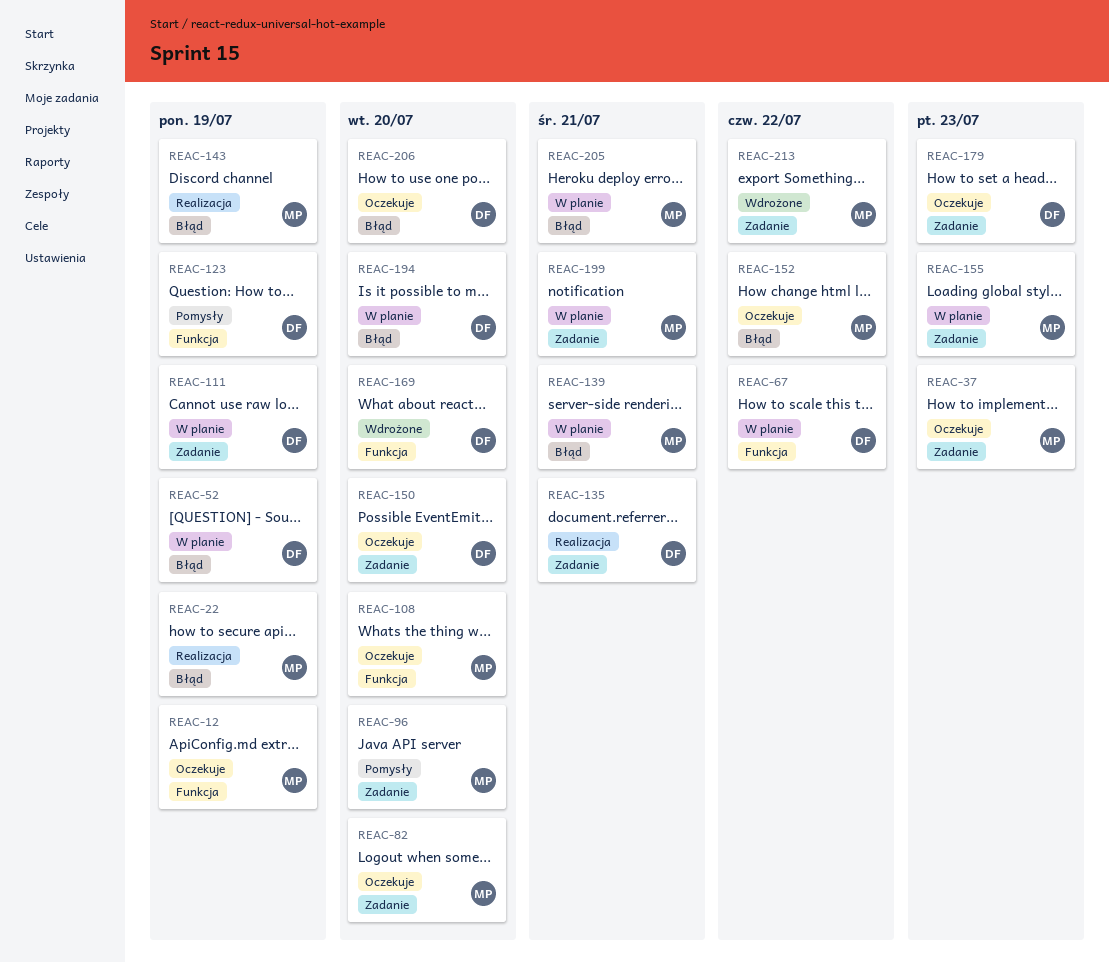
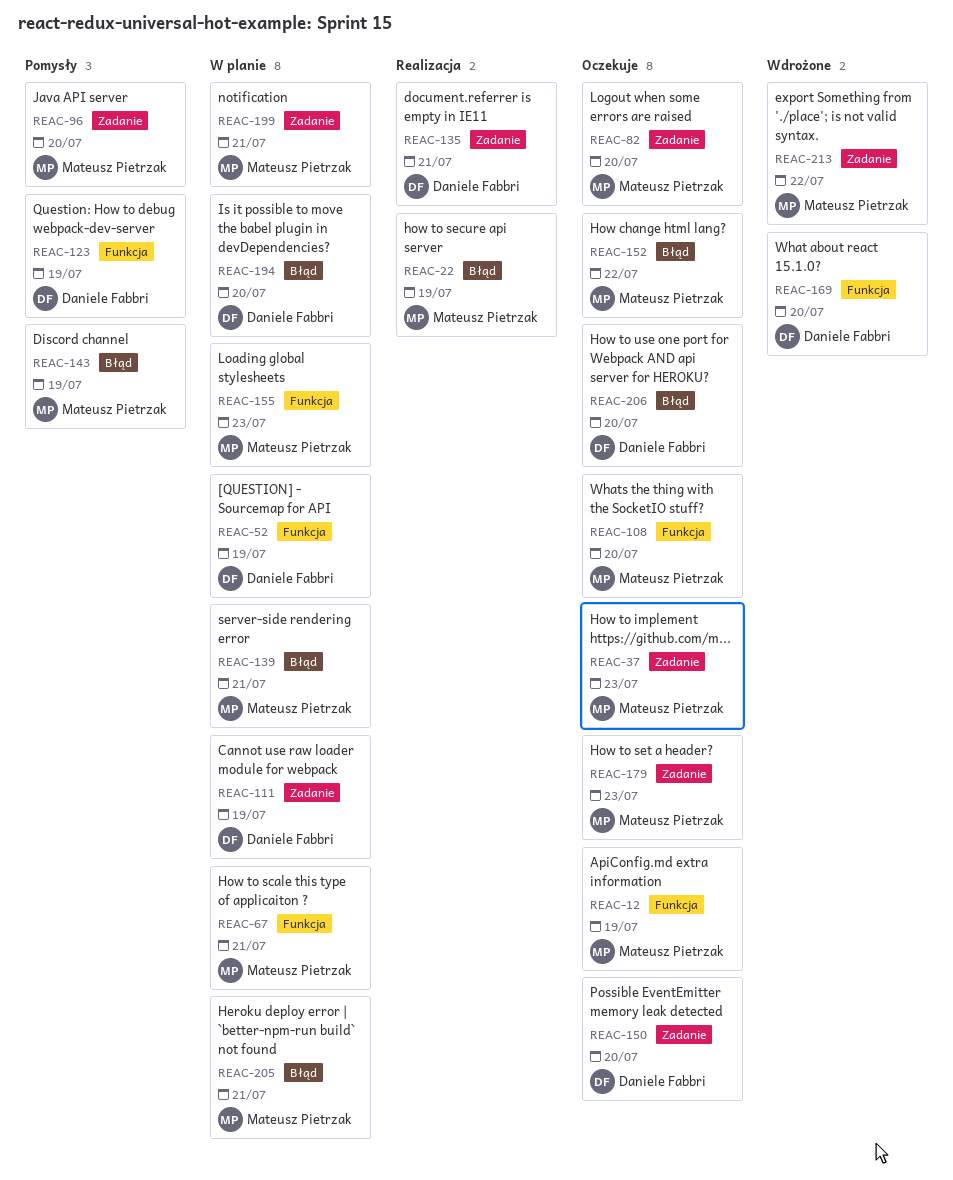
REAC-52, label: Błąd -> Funkcja
REAC-67, owner: Daniele Fabbri -> Mateusz Pietrzak
REAC-67, due: Jul 22 -> Jul 21
REAC-143, status: Realizacja -> Pomysły
REAC-155, label: Zadanie -> Funkcja
REAC-179, owner: Daniele Fabbri -> Mateusz Pietrzak

